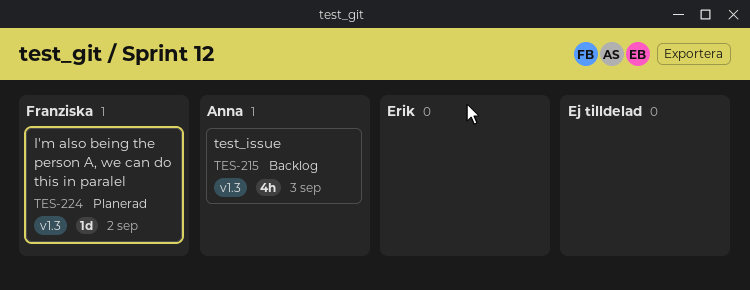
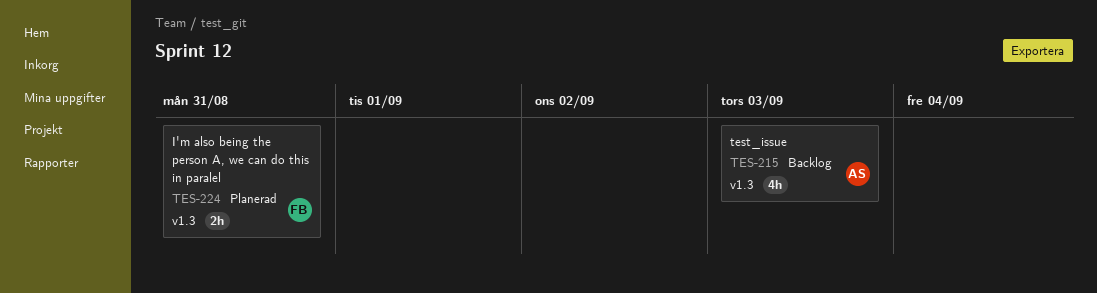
TES-224, estimate: 1d -> 2h
TES-224, due: Sep 2 -> Aug 31

